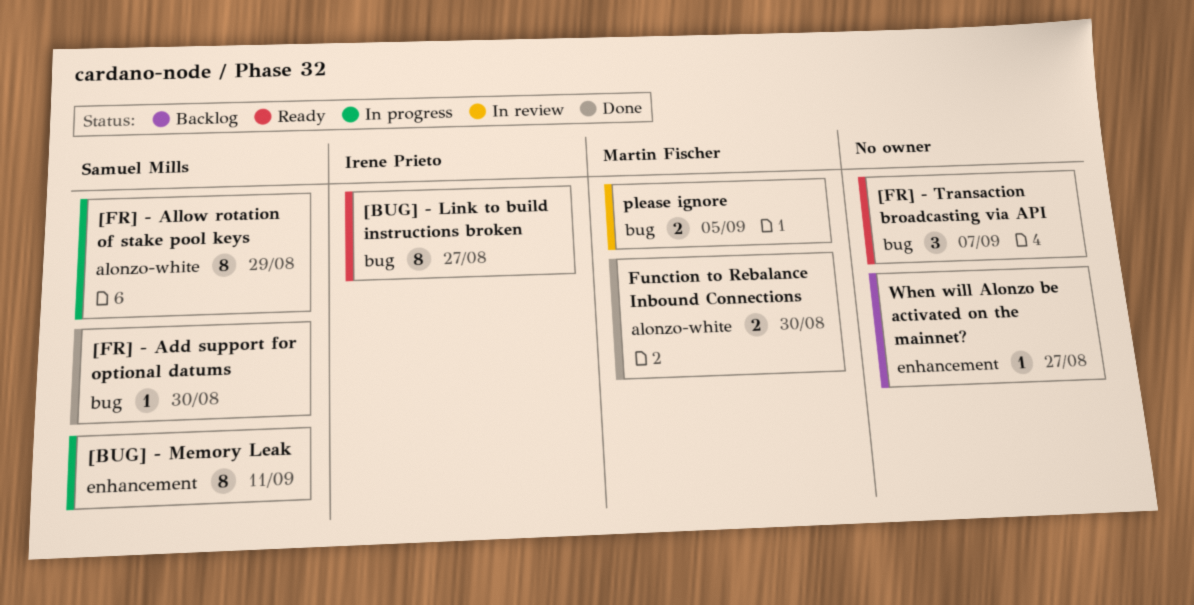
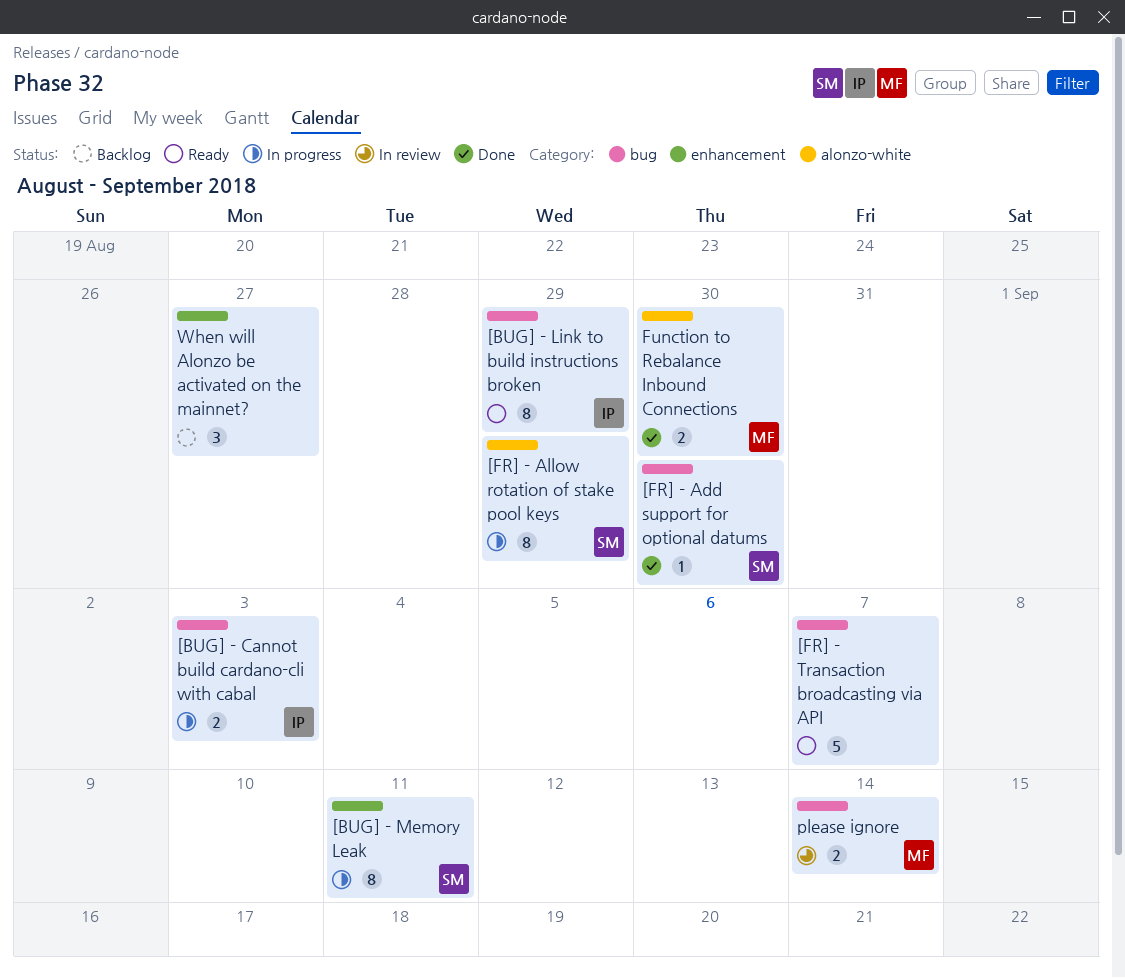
[BUG] - Cannot build cardano-cli with cabal: none -> present
[BUG] - Link to build instructions broken, due: Aug 27 -> Aug 29
[FR] - Transaction broadcasting via API, estimate: 3 -> 5
please ignore, due: Sep 5 -> Sep 14
When will Alonzo be activated on the mainnet?, estimate: 1 -> 3

